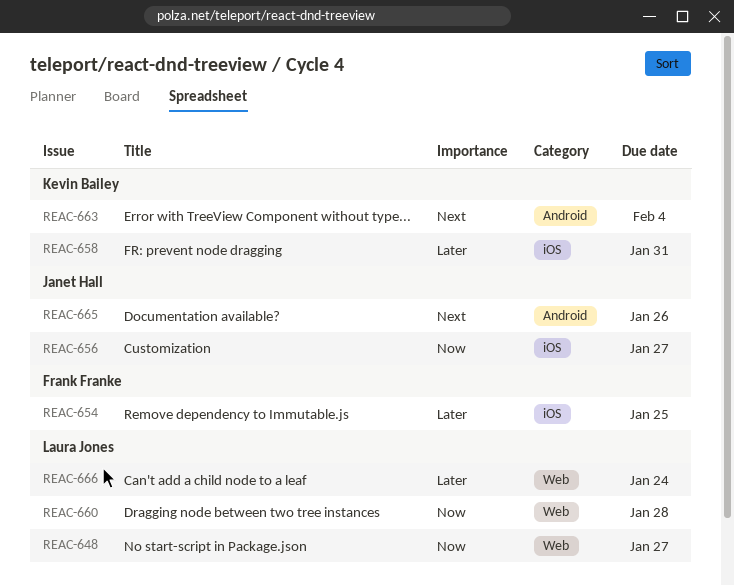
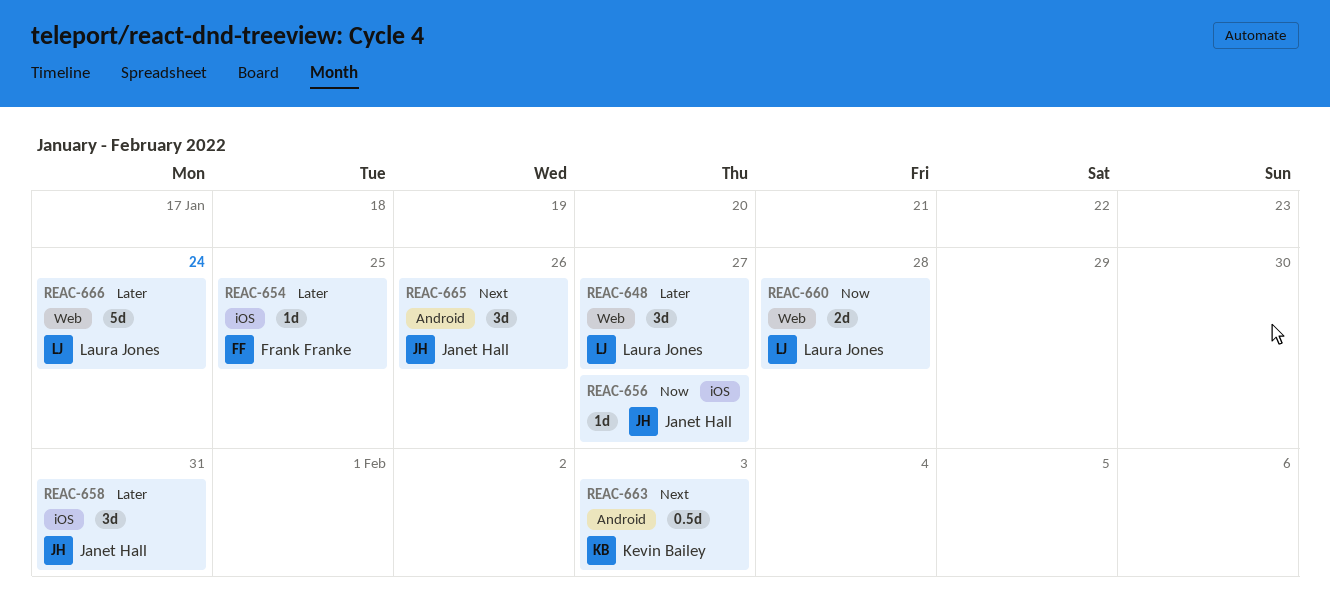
REAC-648, priority: Now -> Later
REAC-658, owner: Kevin Bailey -> Janet Hall
REAC-663, due: Feb 4 -> Feb 3

